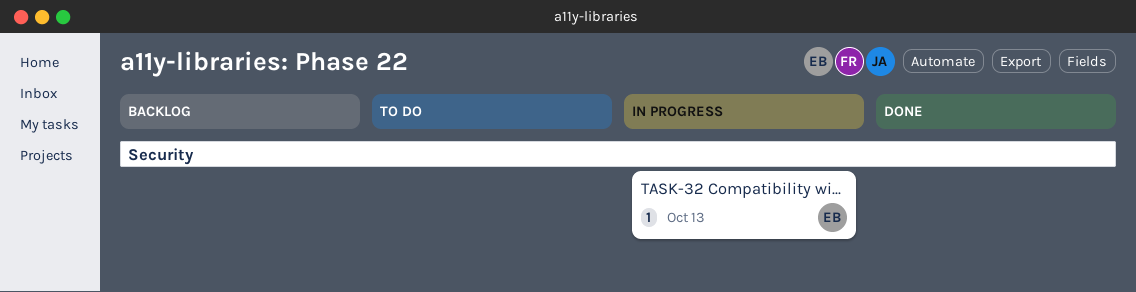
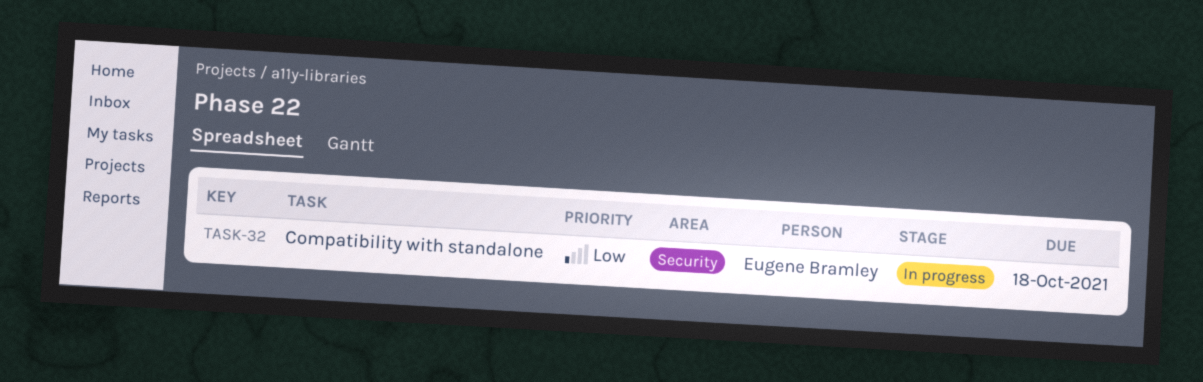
TASK-32, due: Oct 13 -> Oct 18

